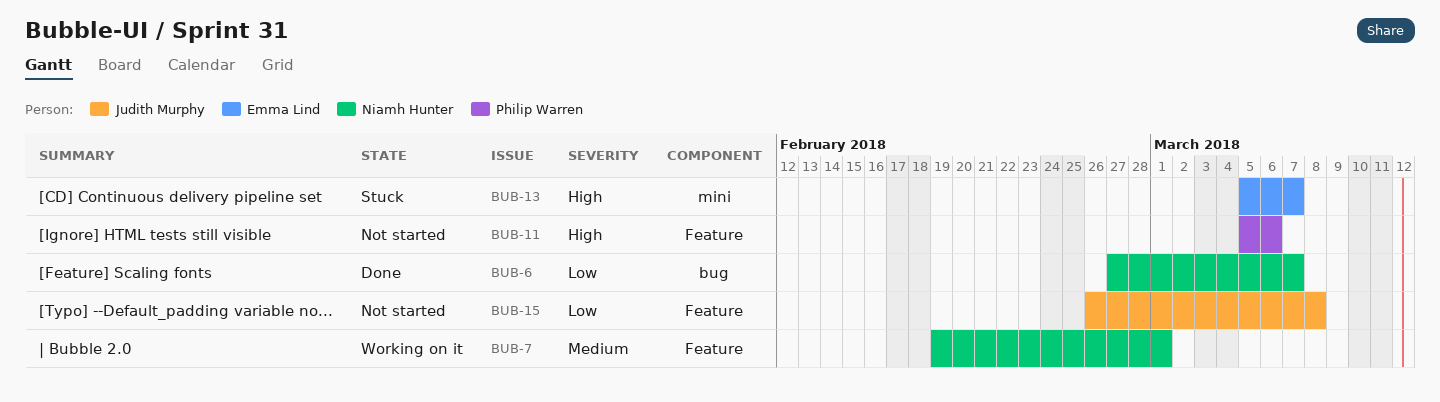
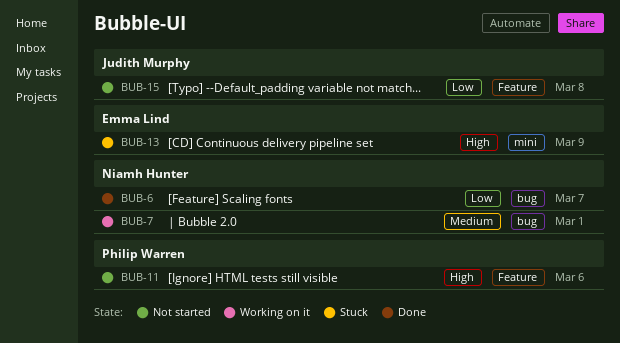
BUB-7, label: Feature -> bug
BUB-13, due: Mar 7 -> Mar 9

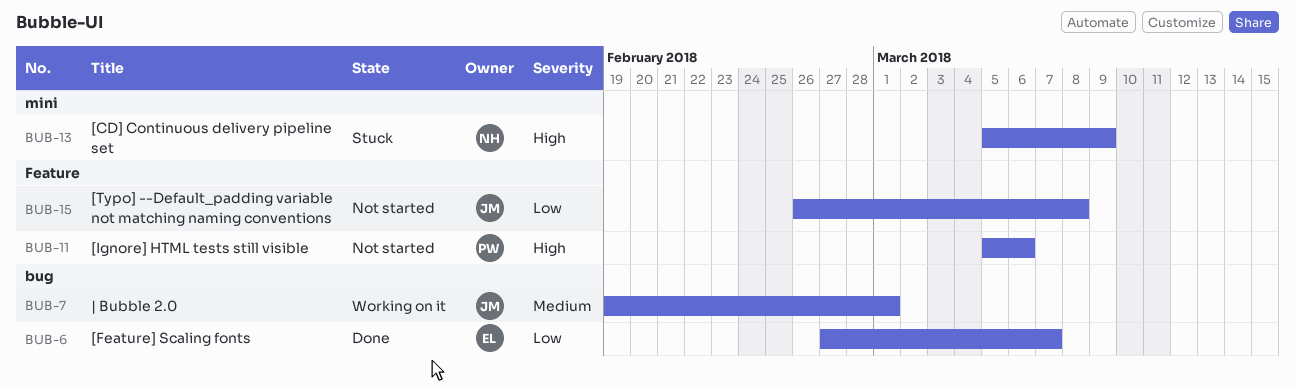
BUB-6, owner: Niamh Hunter -> Emma Lind
BUB-7, owner: Niamh Hunter -> Judith Murphy
BUB-13, owner: Emma Lind -> Niamh Hunter

